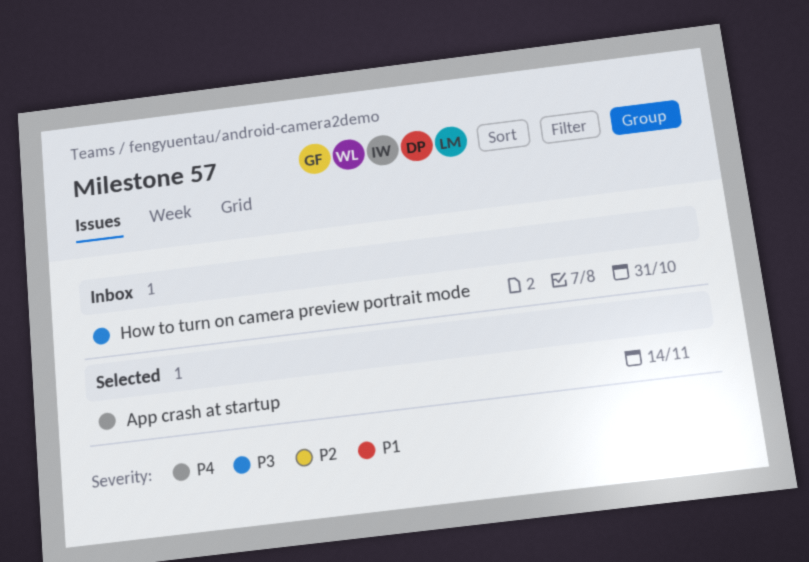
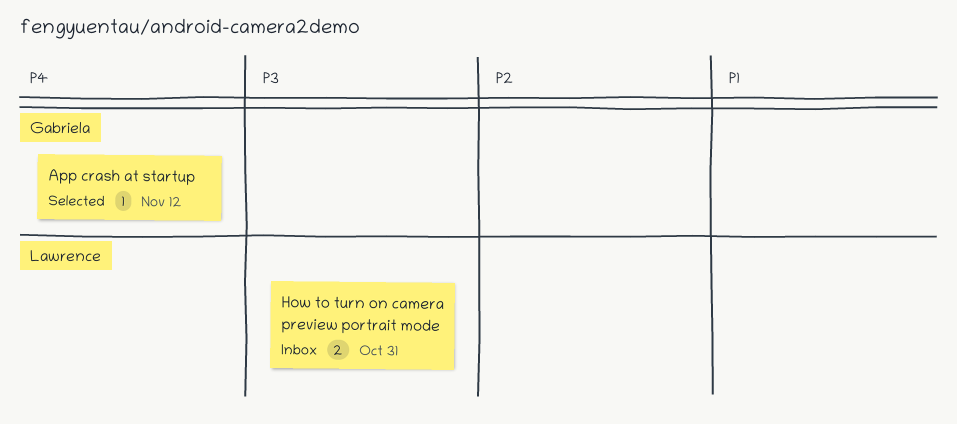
App crash at startup, due: Nov 14 -> Nov 12

